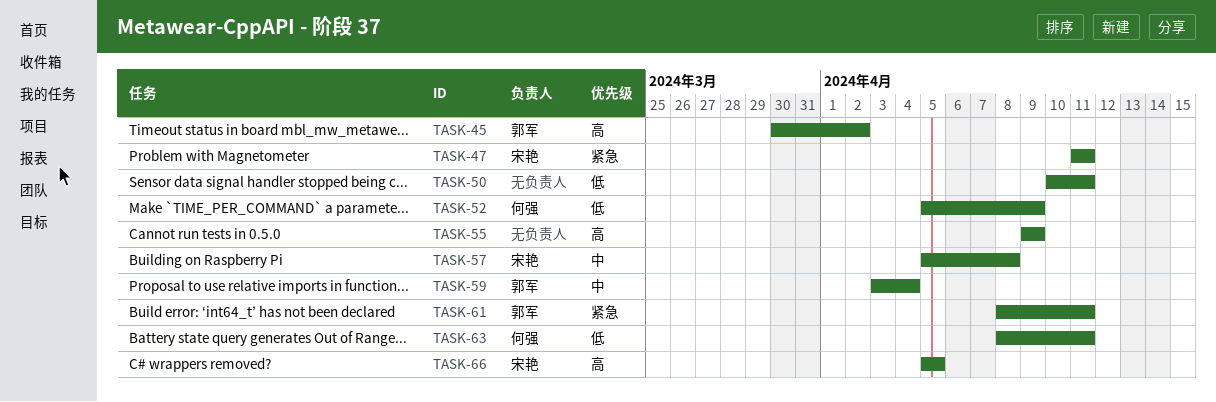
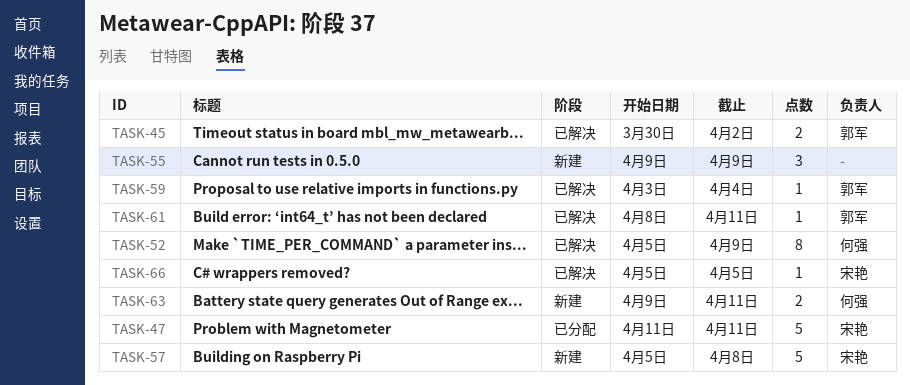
TASK-50: present -> none
TASK-63, start: Apr 8 -> Apr 9

